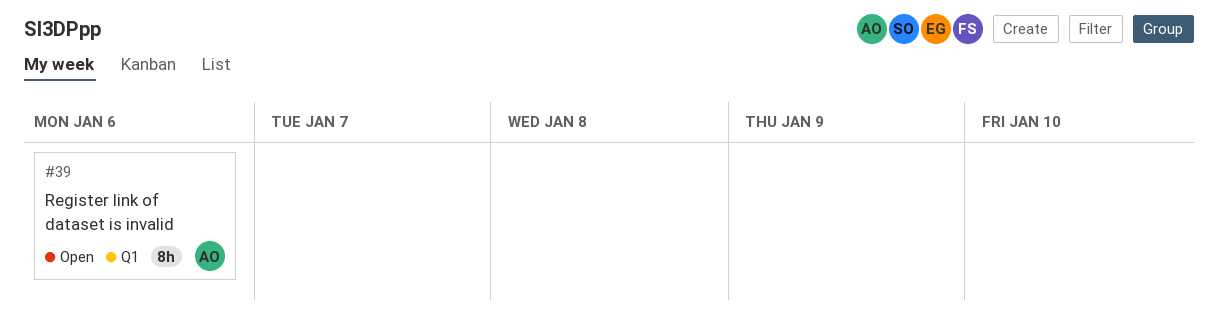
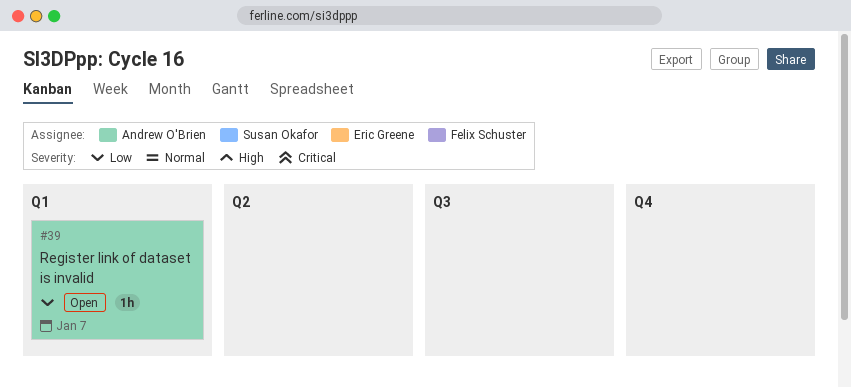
#39, estimate: 8h -> 1h
#39, due: Jan 6 -> Jan 7

